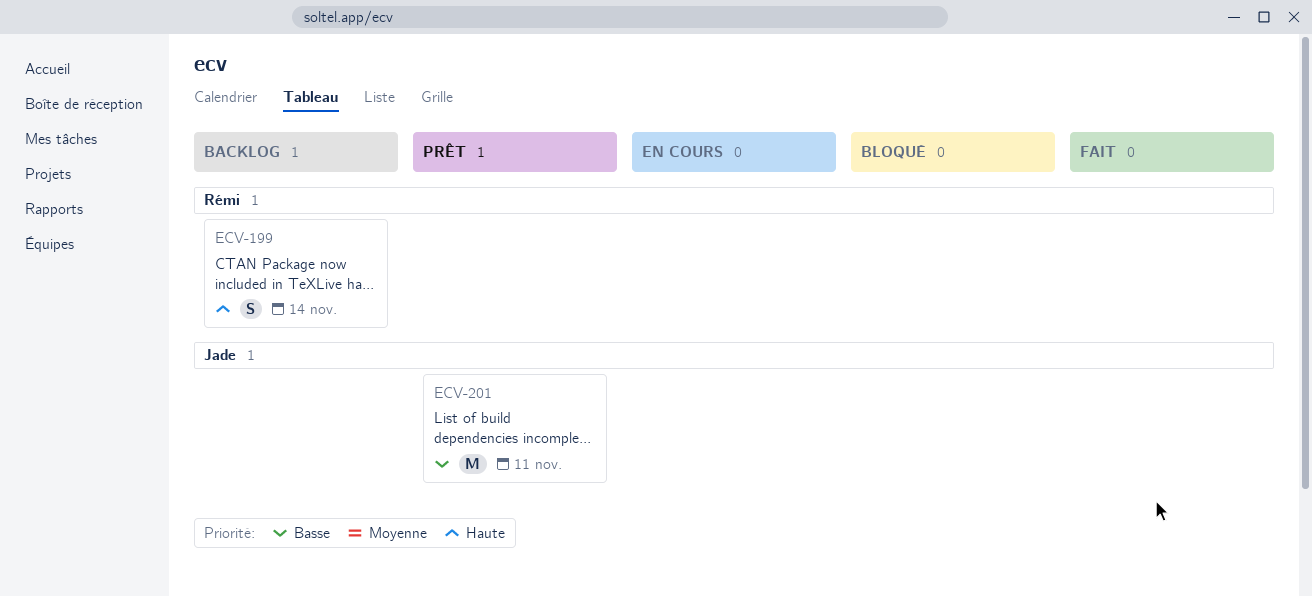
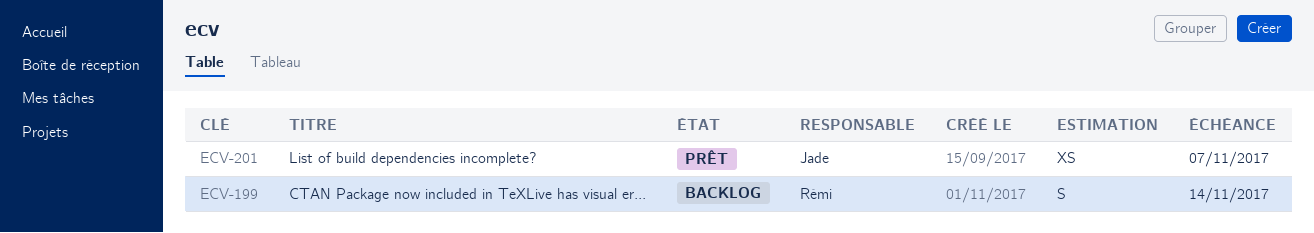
ECV-201, estimate: M -> XS
ECV-201, due: Nov 11 -> Nov 7

